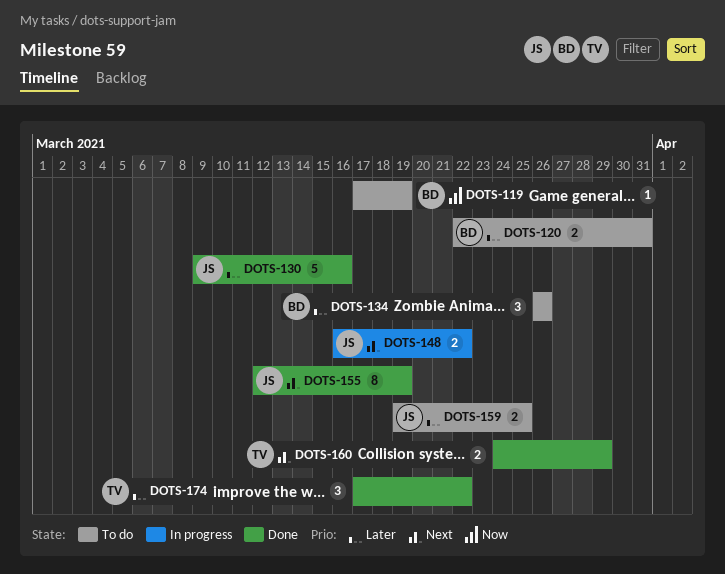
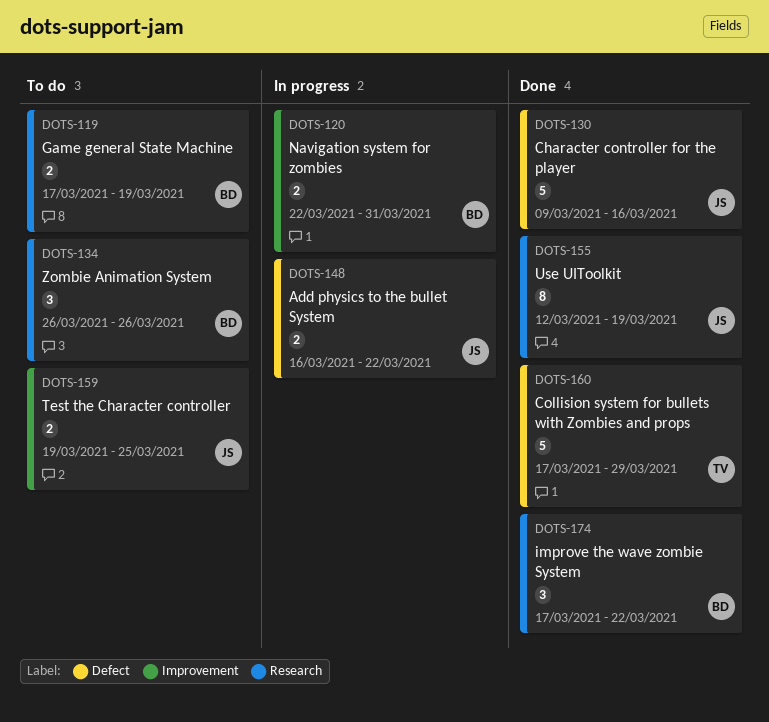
DOTS-119, estimate: 1 -> 2
DOTS-120, status: To do -> In progress
DOTS-160, estimate: 2 -> 5
DOTS-160, start: Mar 24 -> Mar 17
DOTS-174, owner: TV -> BD

